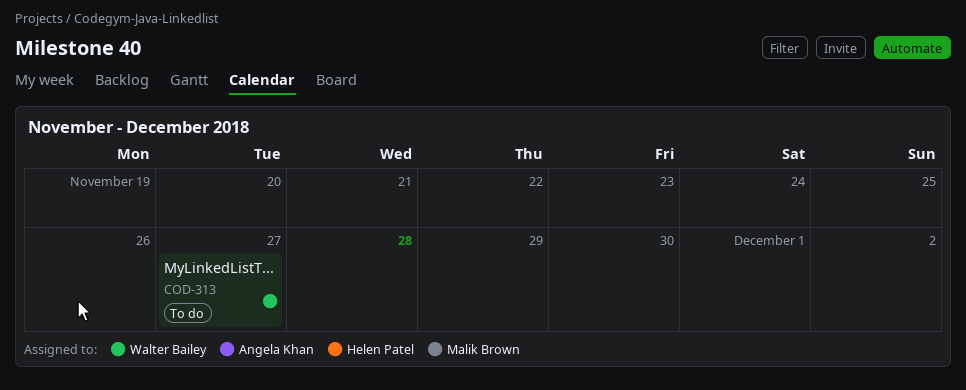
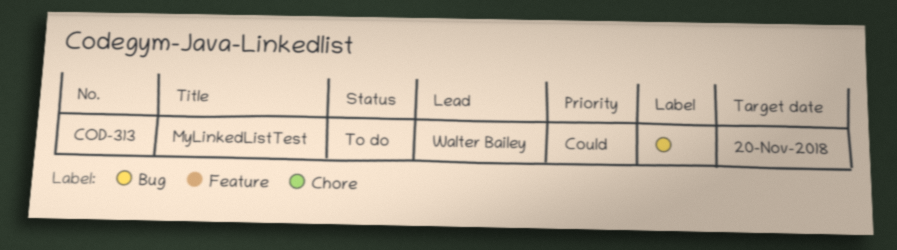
COD-313, due: Nov 27 -> Nov 20

